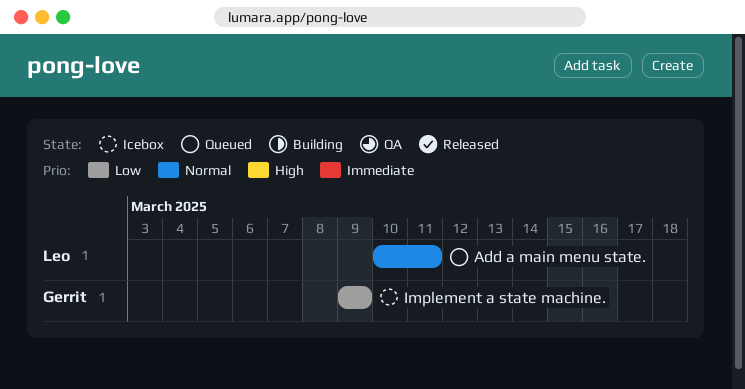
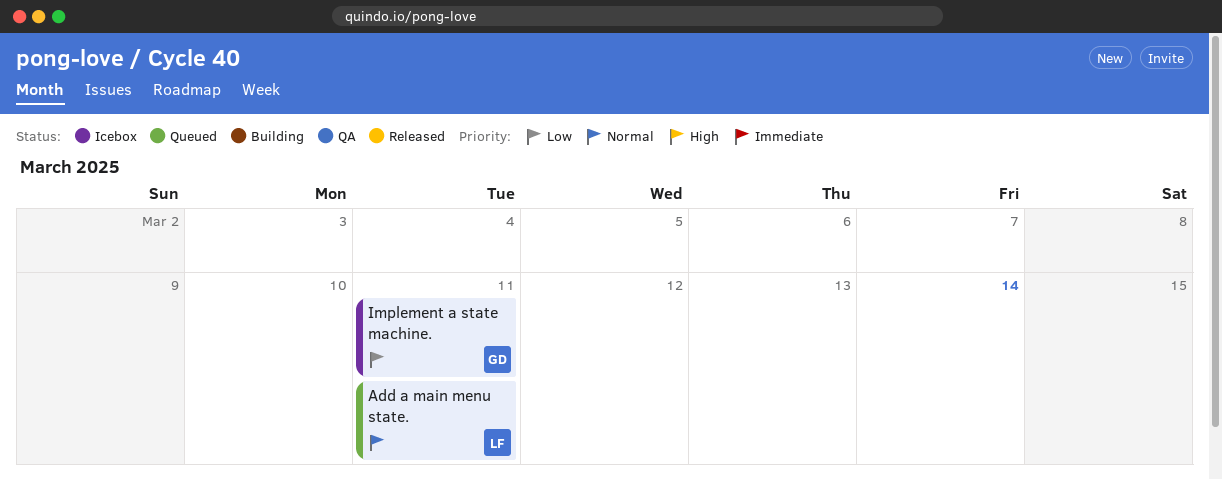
Implement a state machine., due: Mar 9 -> Mar 11

